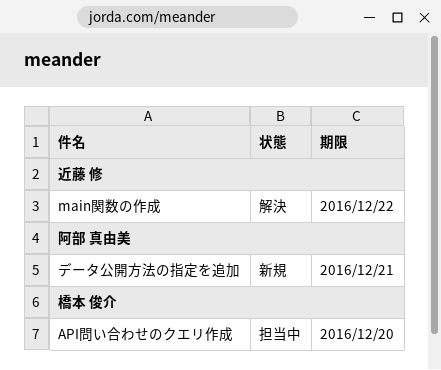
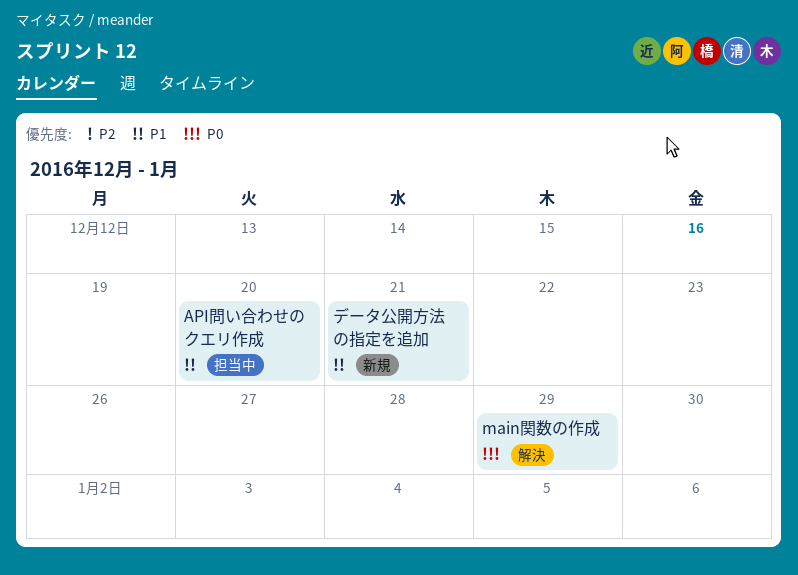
main関数の作成, due: Dec 22 -> Dec 29

